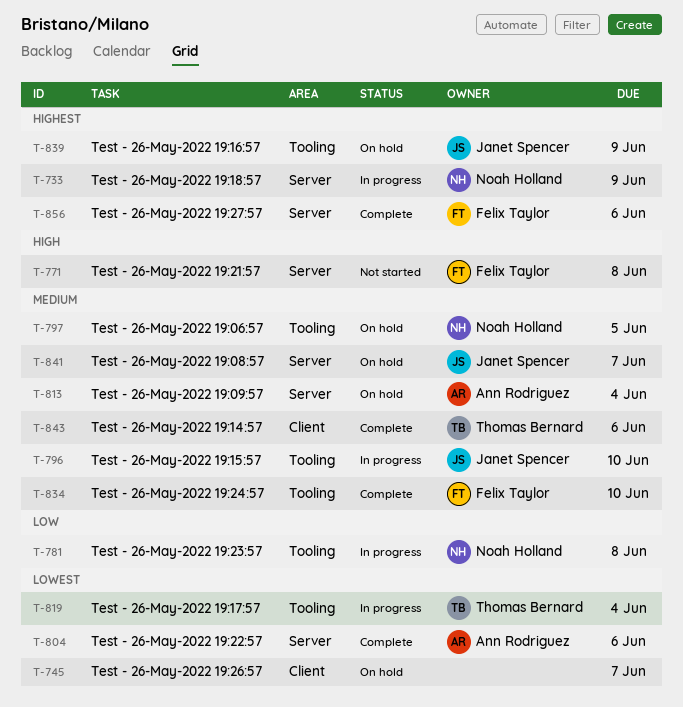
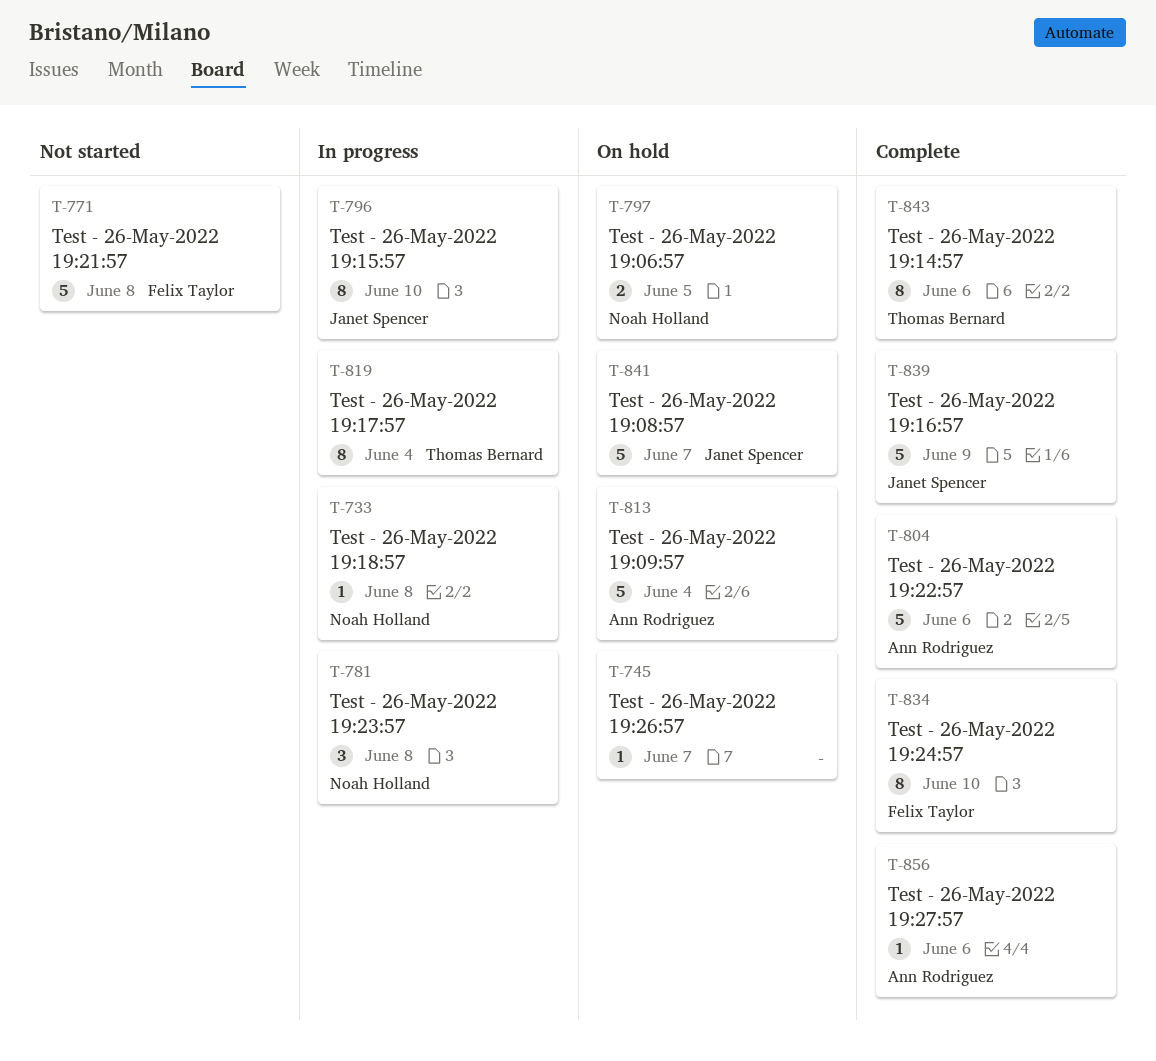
T-733, due: Jun 9 -> Jun 8
T-839, status: On hold -> Complete
T-856, owner: Felix Taylor -> Ann Rodriguez

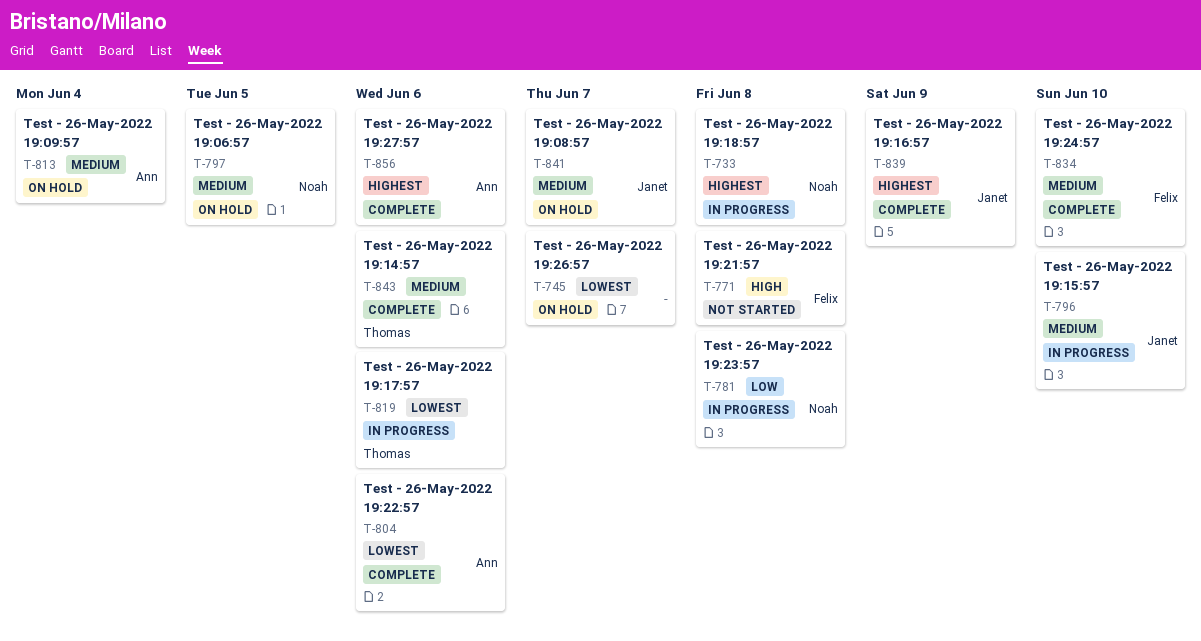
T-819, due: Jun 4 -> Jun 6

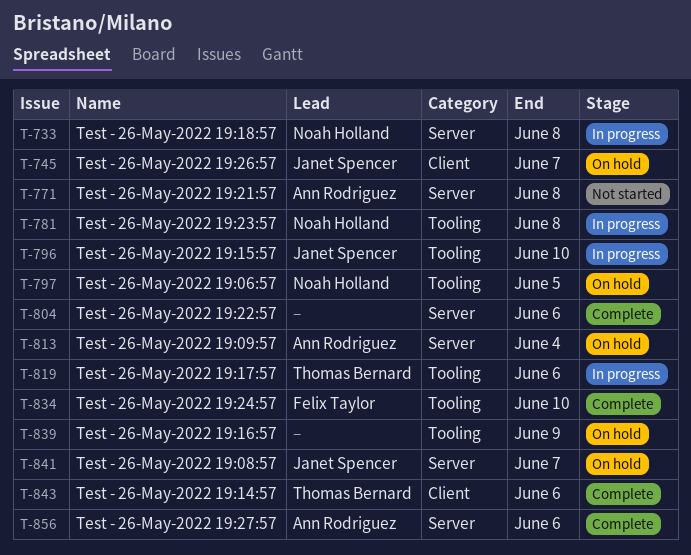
T-745, owner: none -> Janet Spencer
T-771, owner: Felix Taylor -> Ann Rodriguez
T-804, owner: Ann Rodriguez -> none
T-839, status: Complete -> On hold
T-839, owner: Janet Spencer -> none

